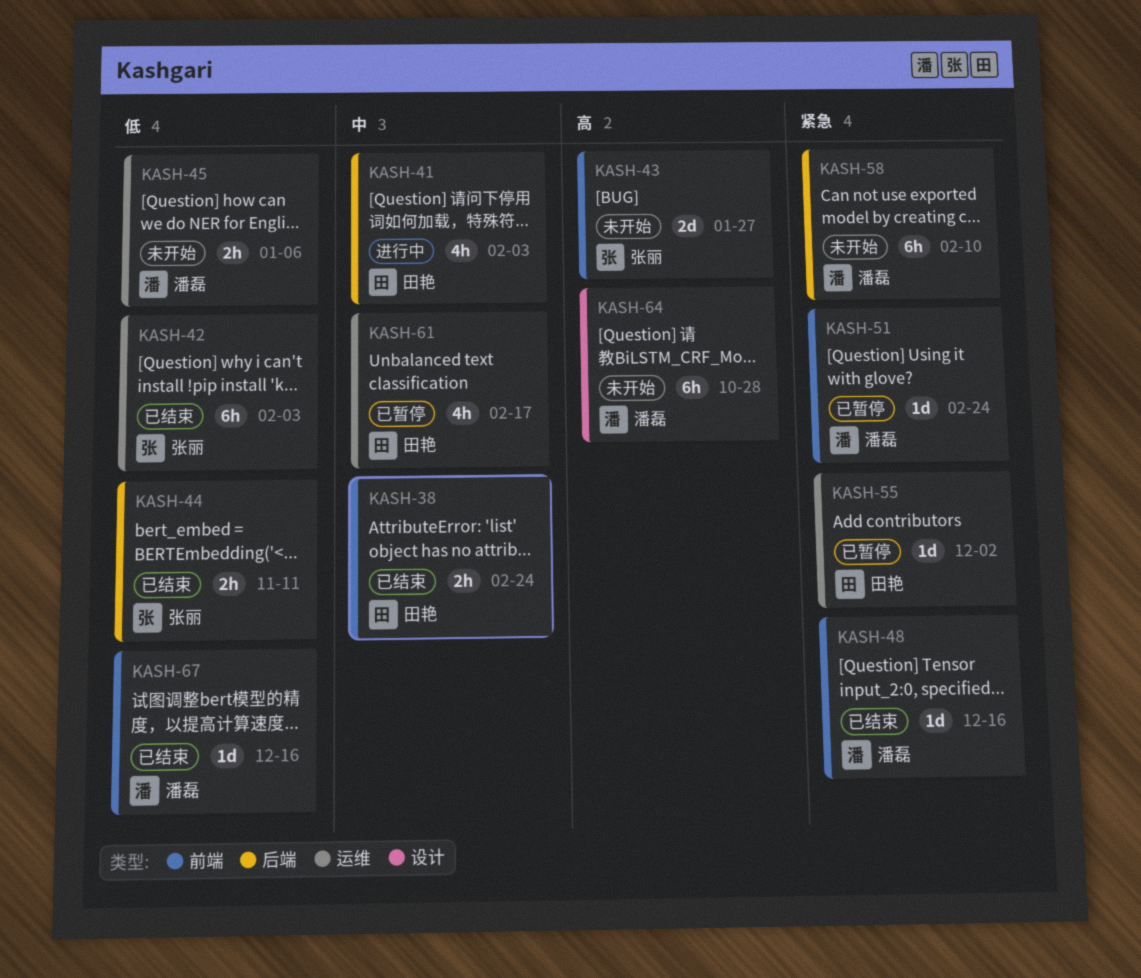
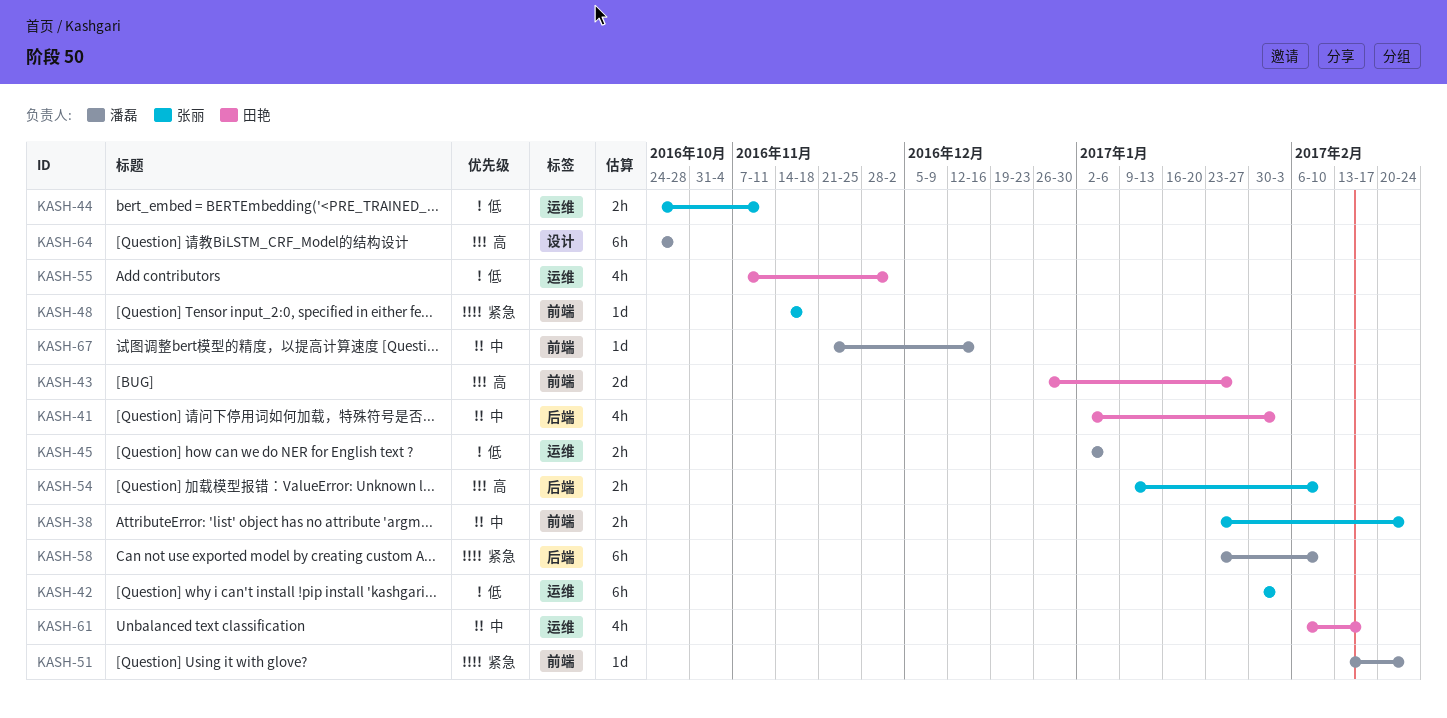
KASH-38, owner: 田艳 -> 张丽
KASH-43, owner: 张丽 -> 田艳
KASH-44, label: 后端 -> 运维
KASH-48, owner: 潘磊 -> 张丽
KASH-48, due: Dec 16 -> Nov 18
KASH-54: none -> present
KASH-55, priority: 紧急 -> 低
KASH-55, estimate: 1d -> 4h
KASH-67, priority: 低 -> 中

